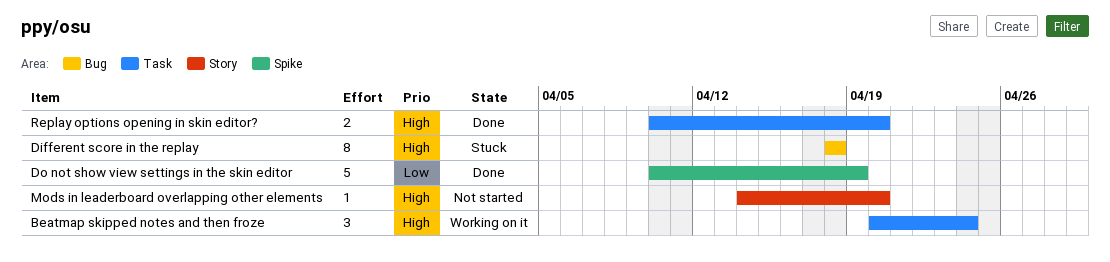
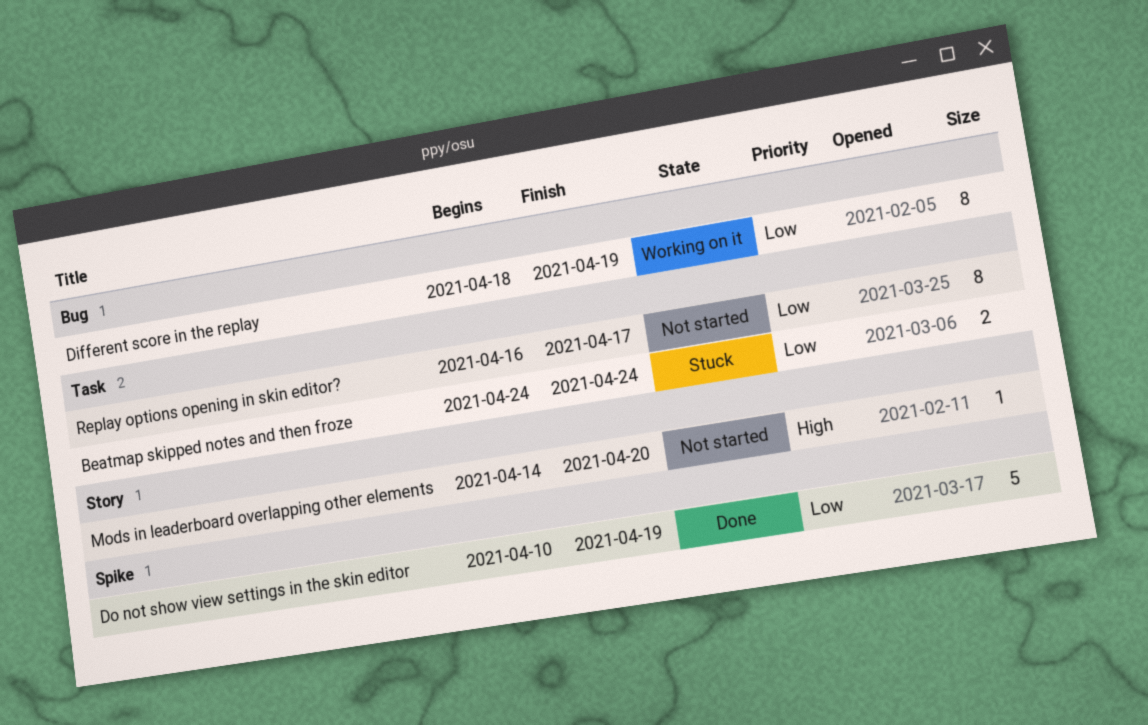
Beatmap skipped notes and then froze, status: Working on it -> Stuck
Beatmap skipped notes and then froze, priority: High -> Low
Beatmap skipped notes and then froze, estimate: 3 -> 2
Beatmap skipped notes and then froze, start: Apr 20 -> Apr 24
Different score in the replay, status: Stuck -> Working on it
Different score in the replay, priority: High -> Low
Different score in the replay, due: Apr 18 -> Apr 19
Replay options opening in skin editor?, status: Done -> Not started
Replay options opening in skin editor?, priority: High -> Low
Replay options opening in skin editor?, estimate: 2 -> 8
Replay options opening in skin editor?, start: Apr 10 -> Apr 16
Replay options opening in skin editor?, due: Apr 20 -> Apr 17

